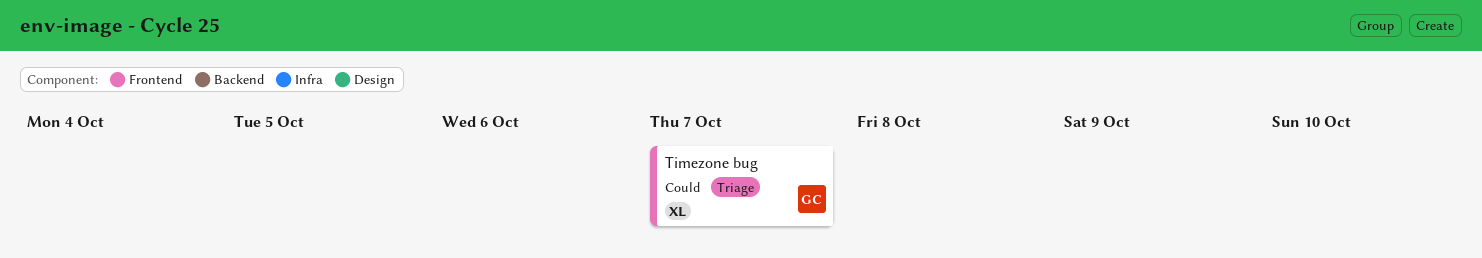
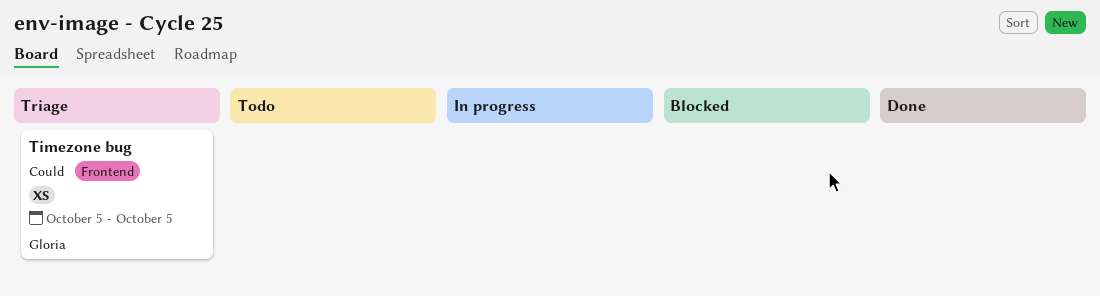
Timezone bug, estimate: XL -> XS
Timezone bug, due: Oct 7 -> Oct 5

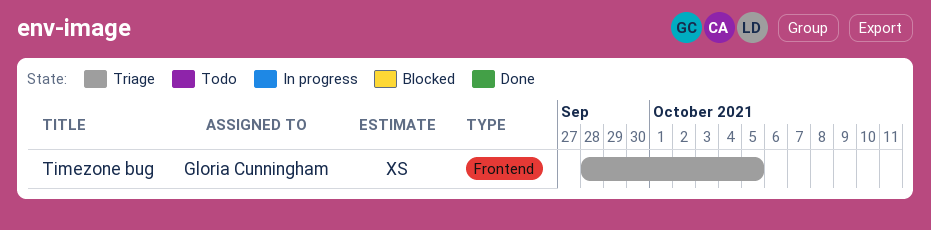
Timezone bug, start: Oct 5 -> Sep 28

